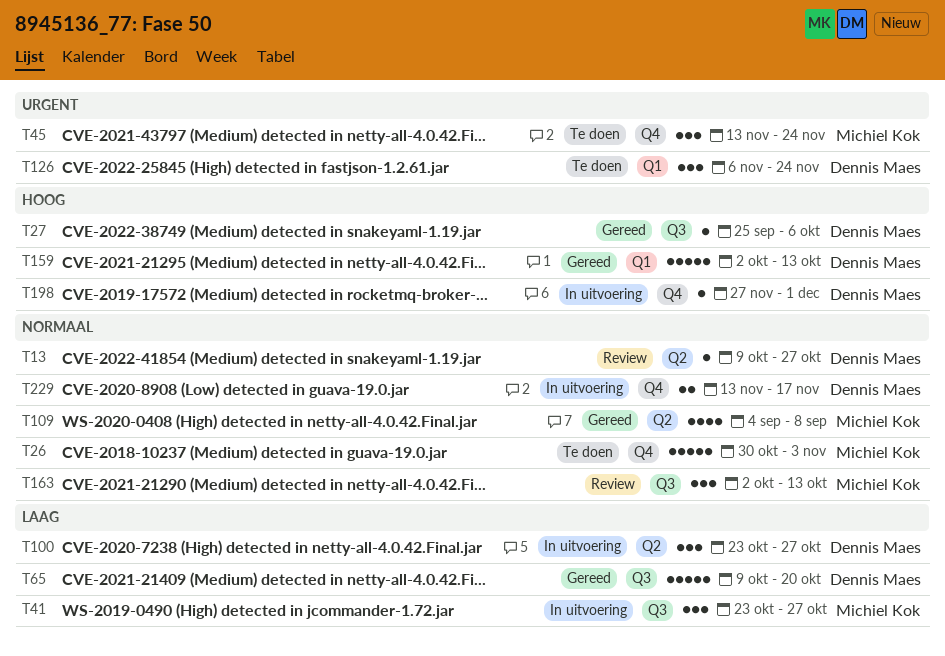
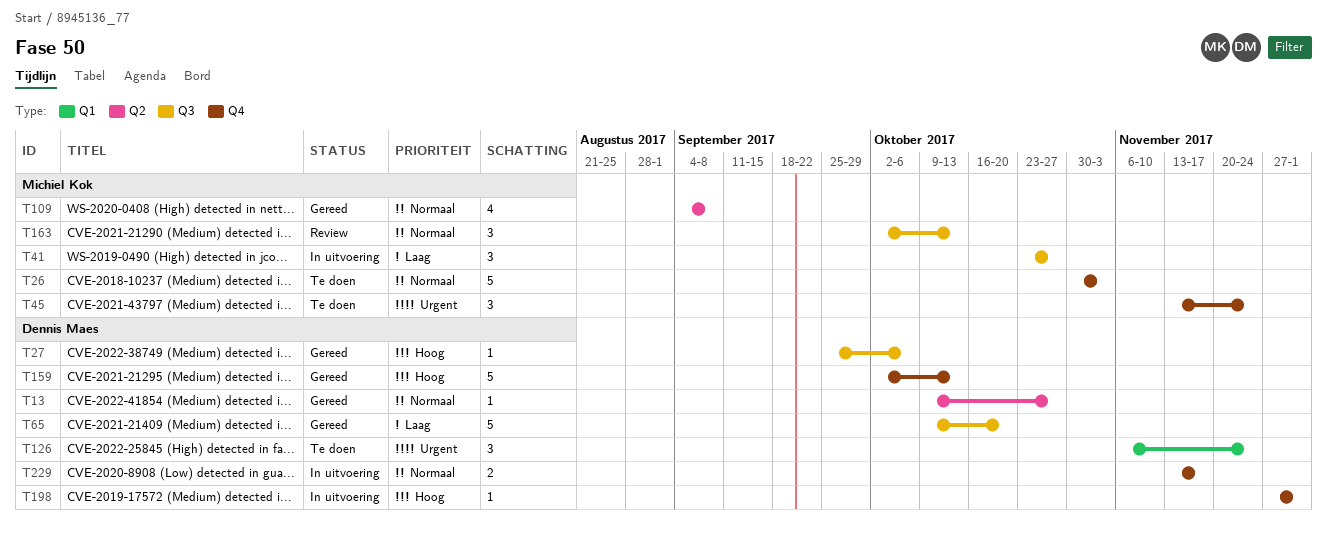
T13, status: Review -> Gereed
T100: present -> none
T159, label: Q1 -> Q4

